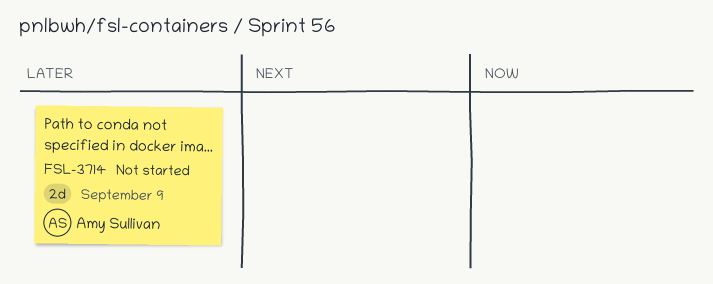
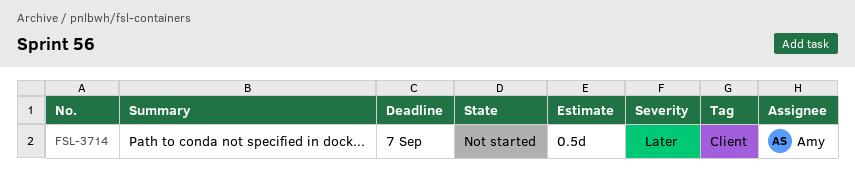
FSL-3714, estimate: 2d -> 0.5d
FSL-3714, due: Sep 9 -> Sep 7

